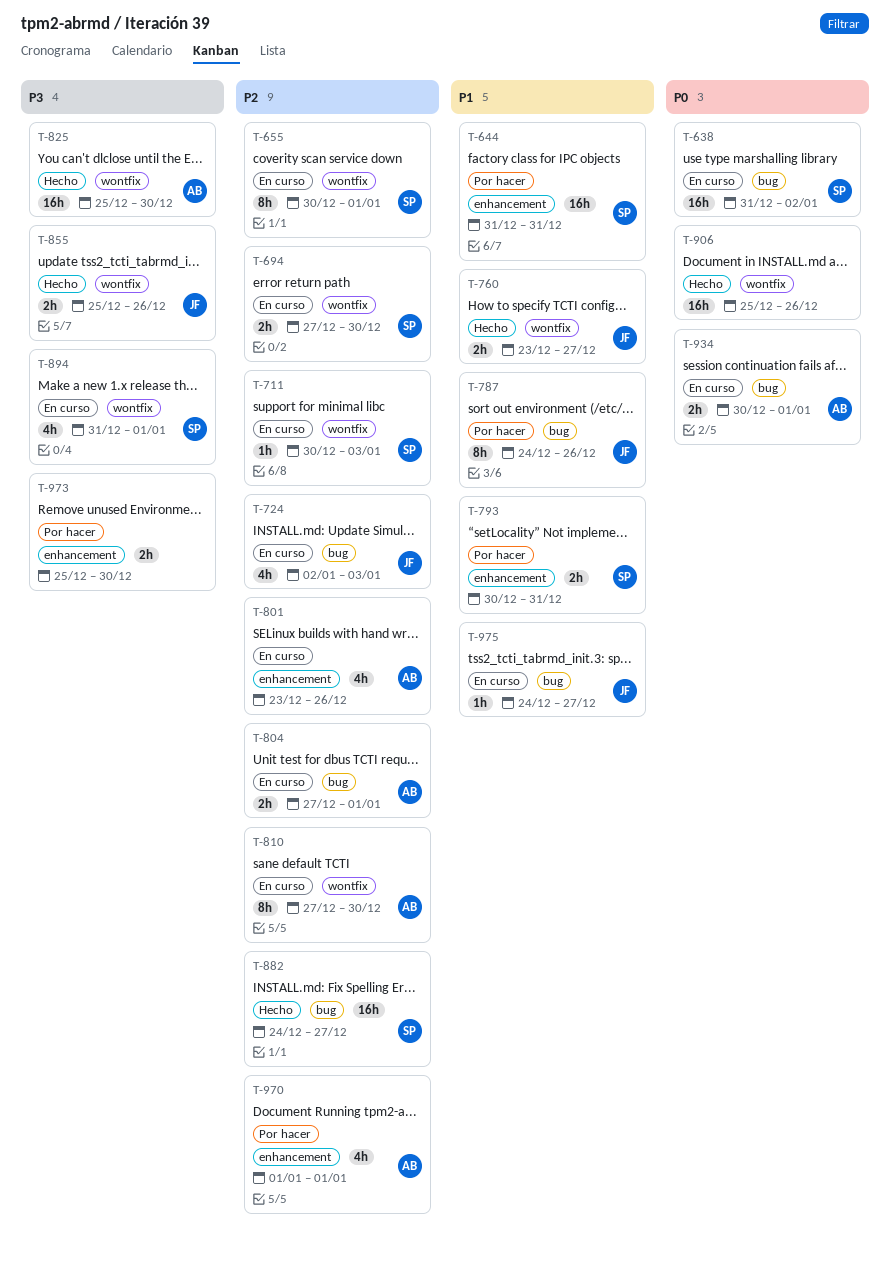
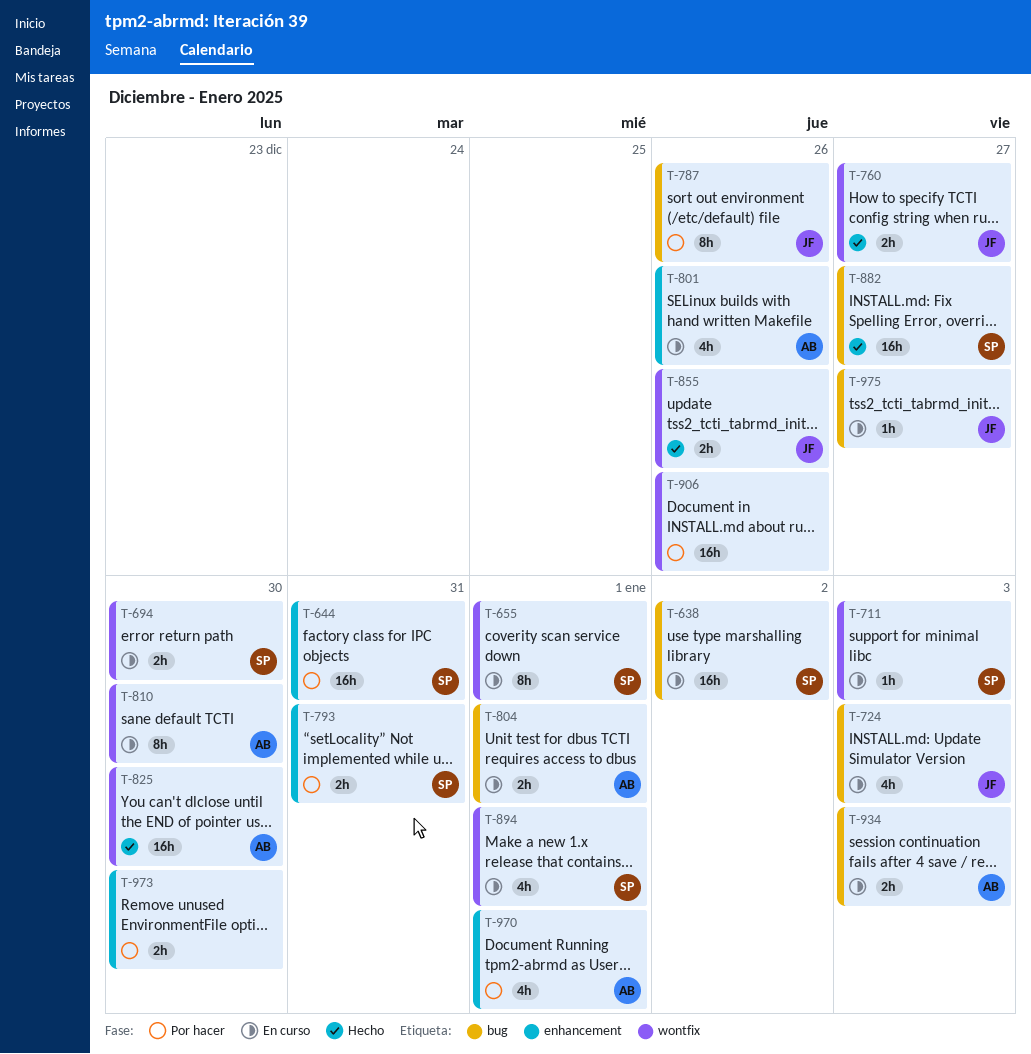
T-906, status: Hecho -> Por hacer
T-934, due: Jan 1 -> Jan 3

